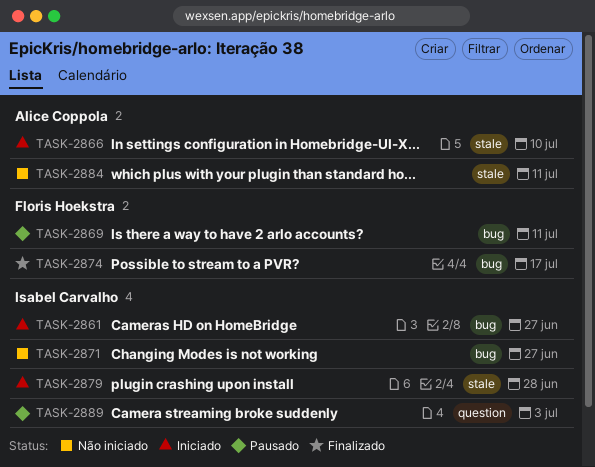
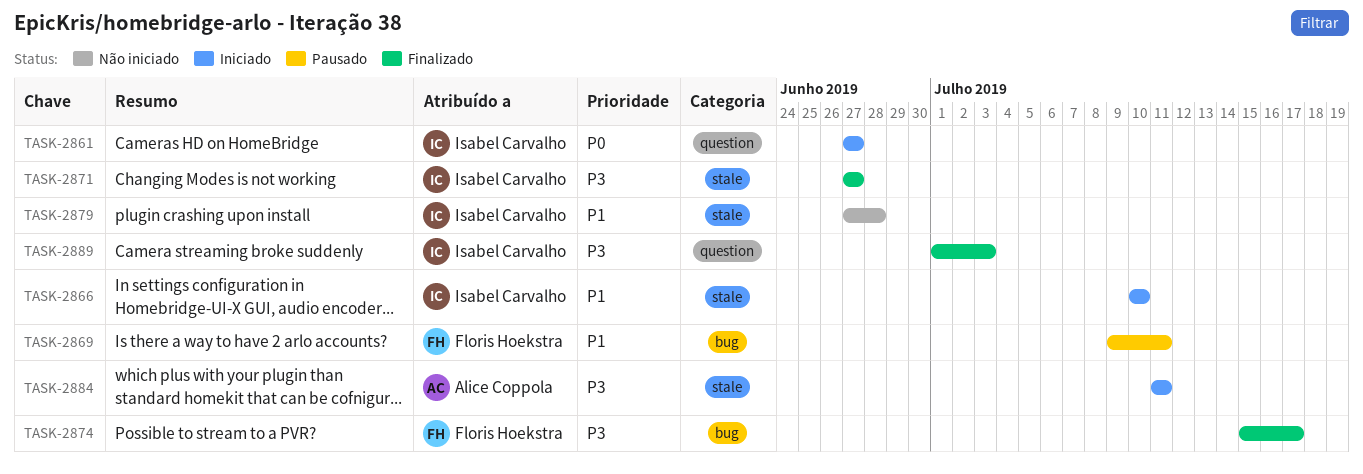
TASK-2861, label: bug -> question
TASK-2866, owner: Alice Coppola -> Isabel Carvalho
TASK-2871, status: Não iniciado -> Finalizado
TASK-2871, label: bug -> stale
TASK-2879, status: Iniciado -> Não iniciado
TASK-2884, status: Não iniciado -> Iniciado
TASK-2889, status: Pausado -> Finalizado

